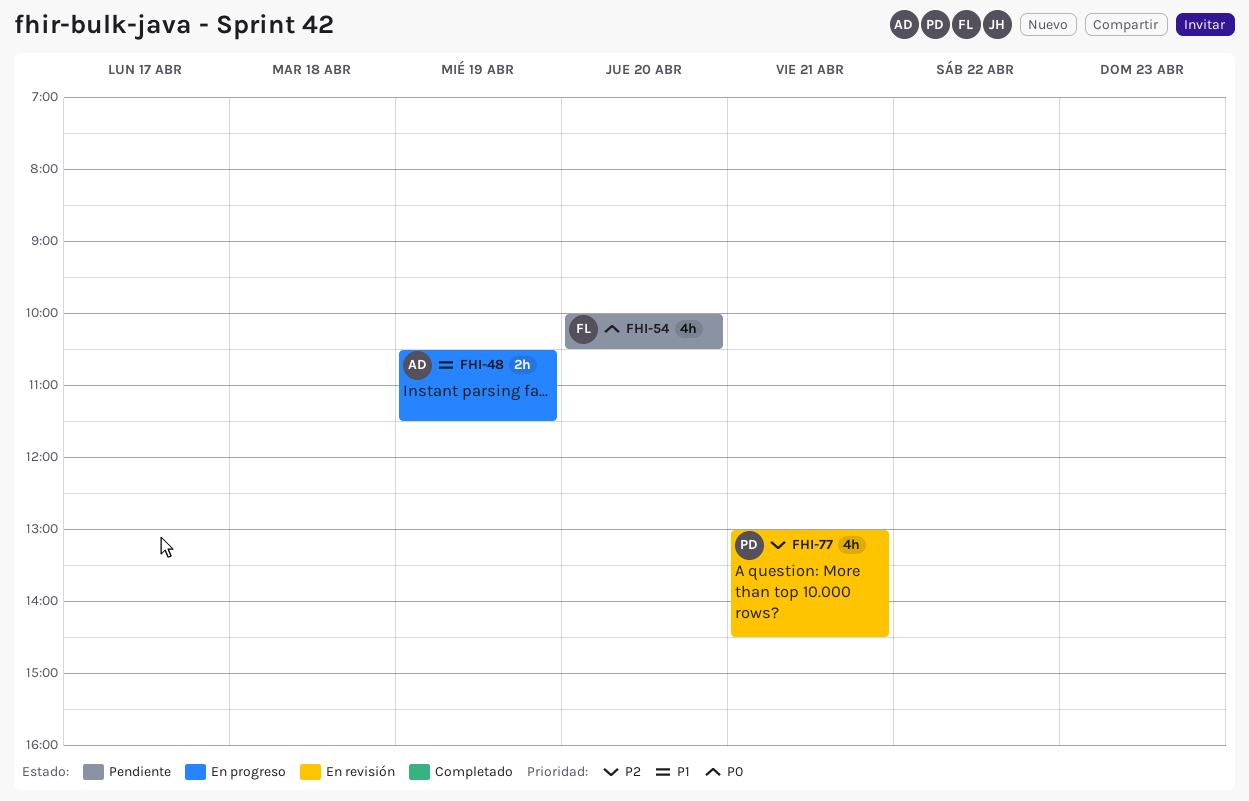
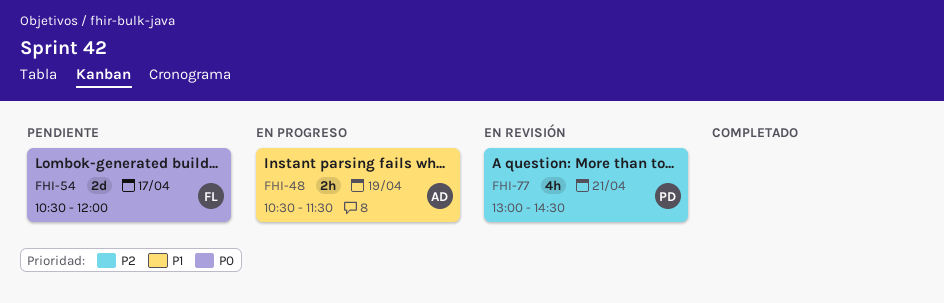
FHI-54, estimate: 4h -> 2d
FHI-54, day: Apr 20 -> Apr 17
FHI-54, begins: 10:00 -> 10:30
FHI-54, ends: 10:30 -> 12:00

